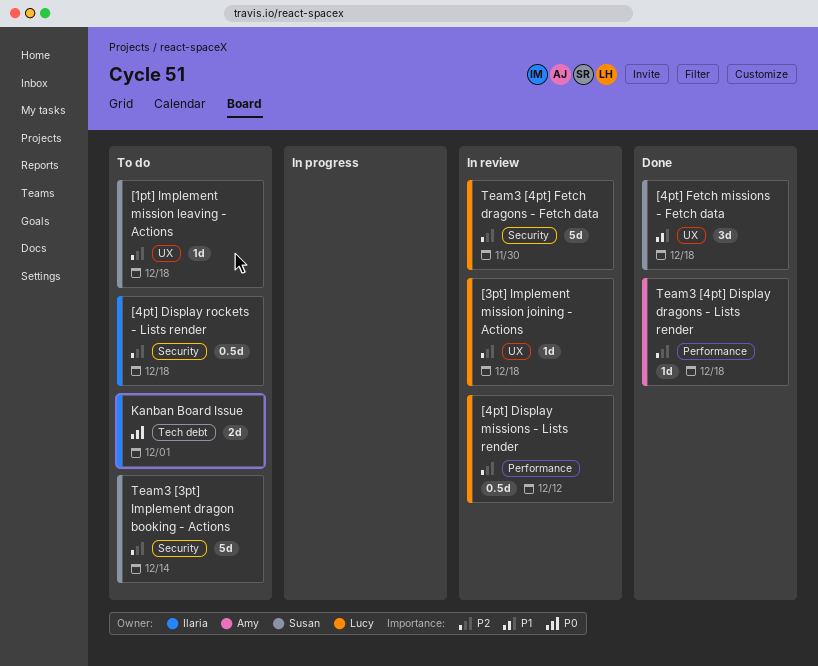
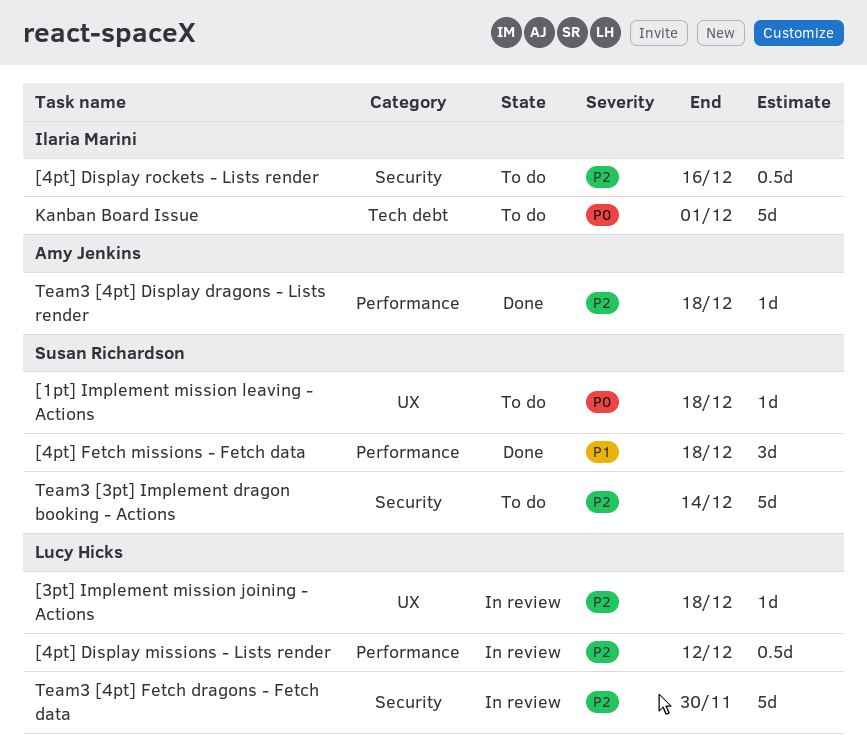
[1pt] Implement mission leaving - Actions, priority: P2 -> P0
[4pt] Display rockets - Lists render, due: Dec 18 -> Dec 16
[4pt] Fetch missions - Fetch data, label: UX -> Performance
Kanban Board Issue, estimate: 2d -> 5d

